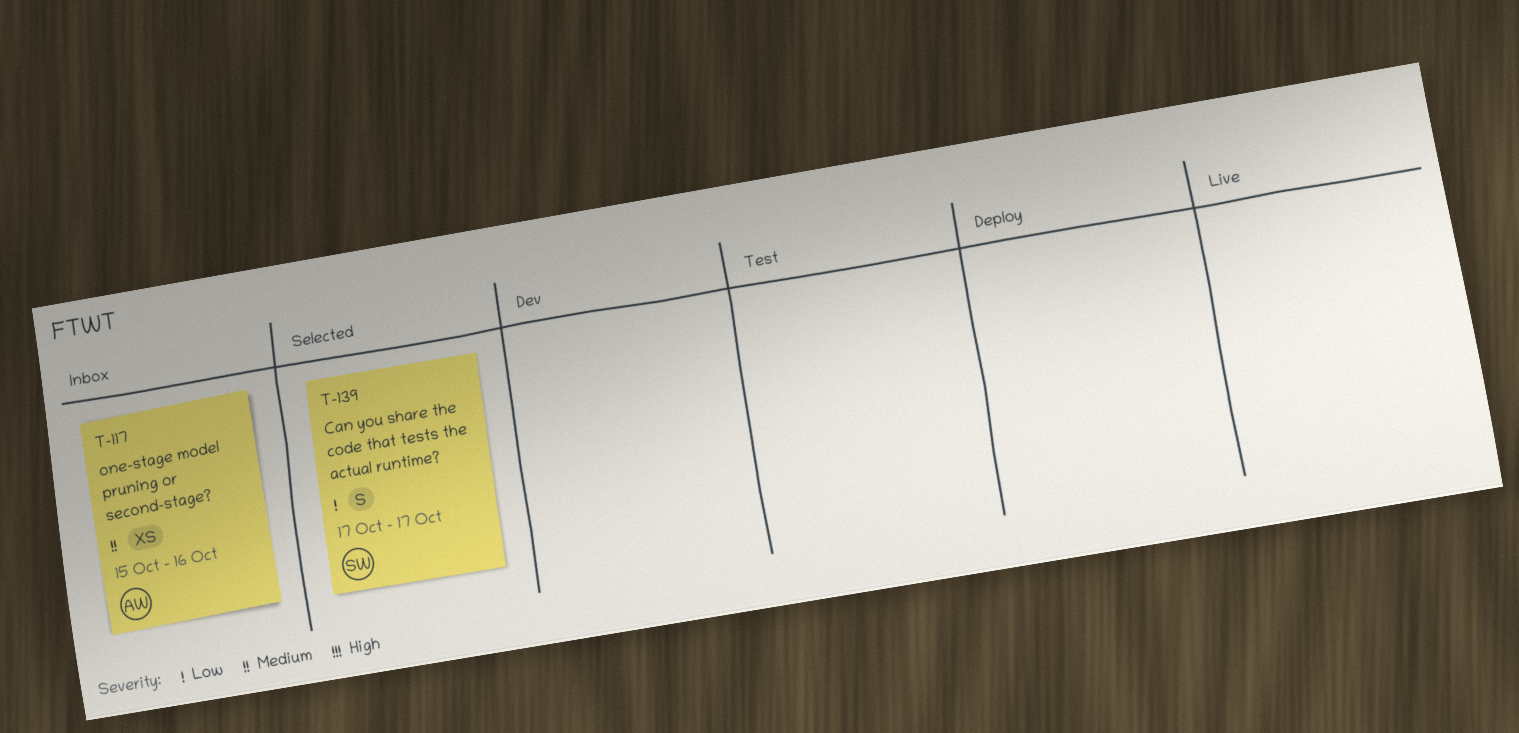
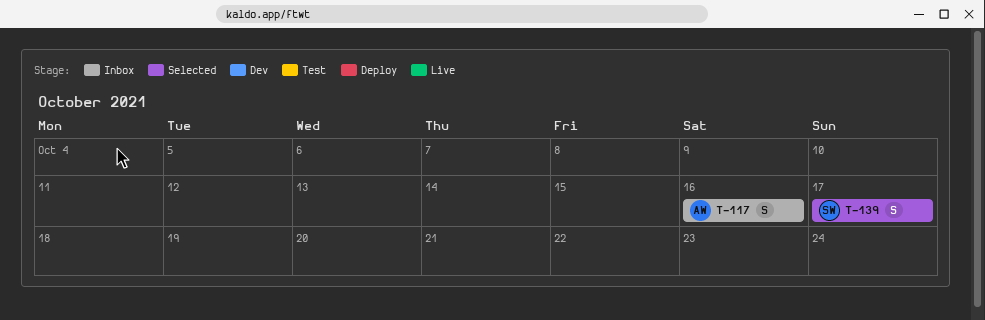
T-117, estimate: XS -> S
T-117, start: Oct 15 -> Oct 16

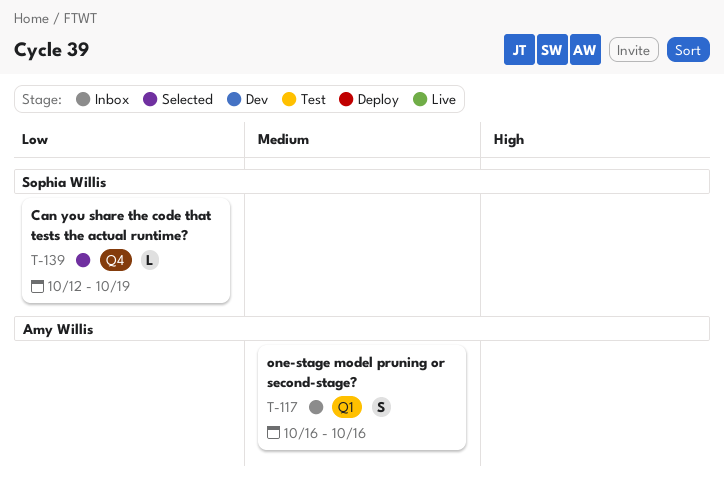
T-139, estimate: S -> L
T-139, start: Oct 17 -> Oct 12
T-139, due: Oct 17 -> Oct 19

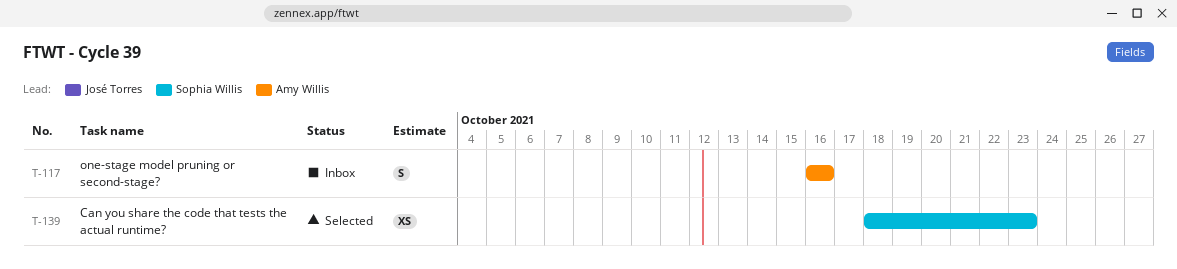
T-139, estimate: L -> XS
T-139, start: Oct 12 -> Oct 18
T-139, due: Oct 19 -> Oct 23

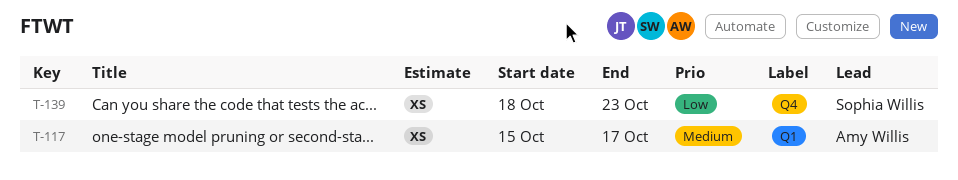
T-117, estimate: S -> XS
T-117, start: Oct 16 -> Oct 15
T-117, due: Oct 16 -> Oct 17

